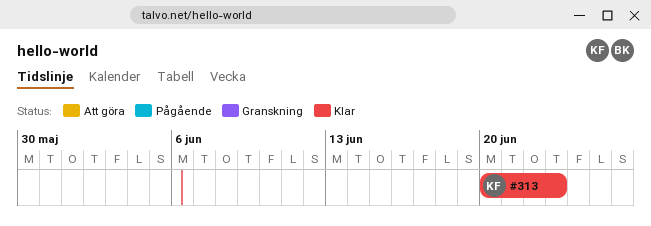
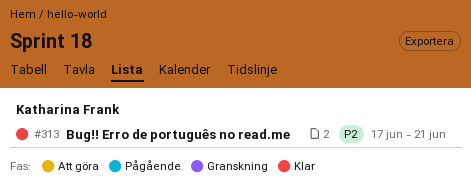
#313, start: Jun 20 -> Jun 17
#313, due: Jun 23 -> Jun 21

